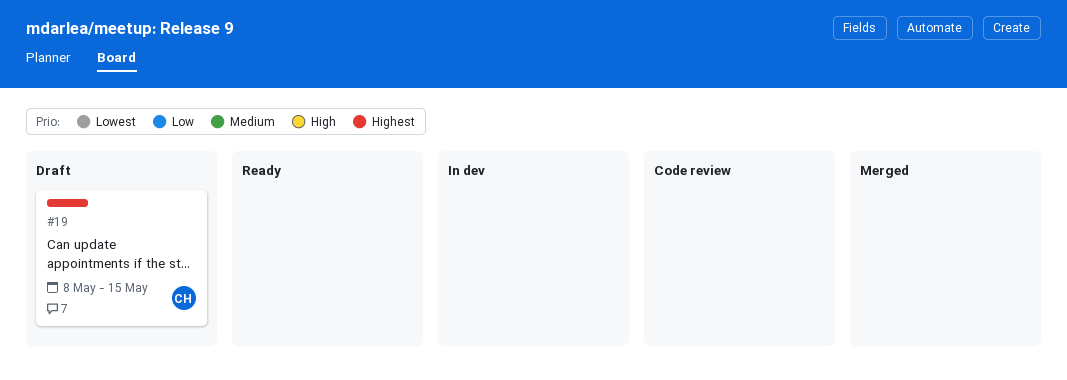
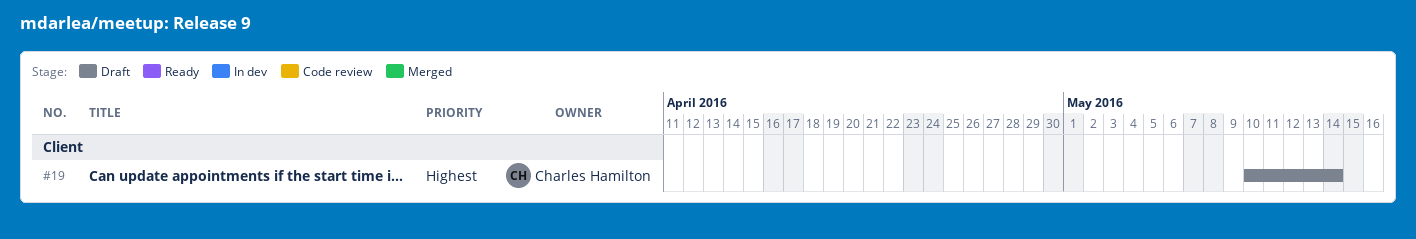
#19, start: May 8 -> May 10
#19, due: May 15 -> May 14

